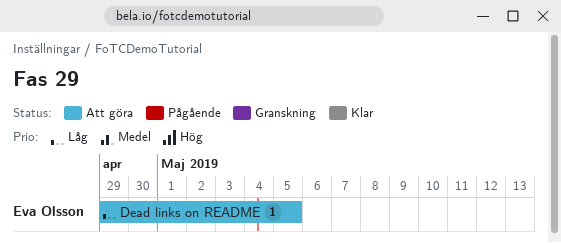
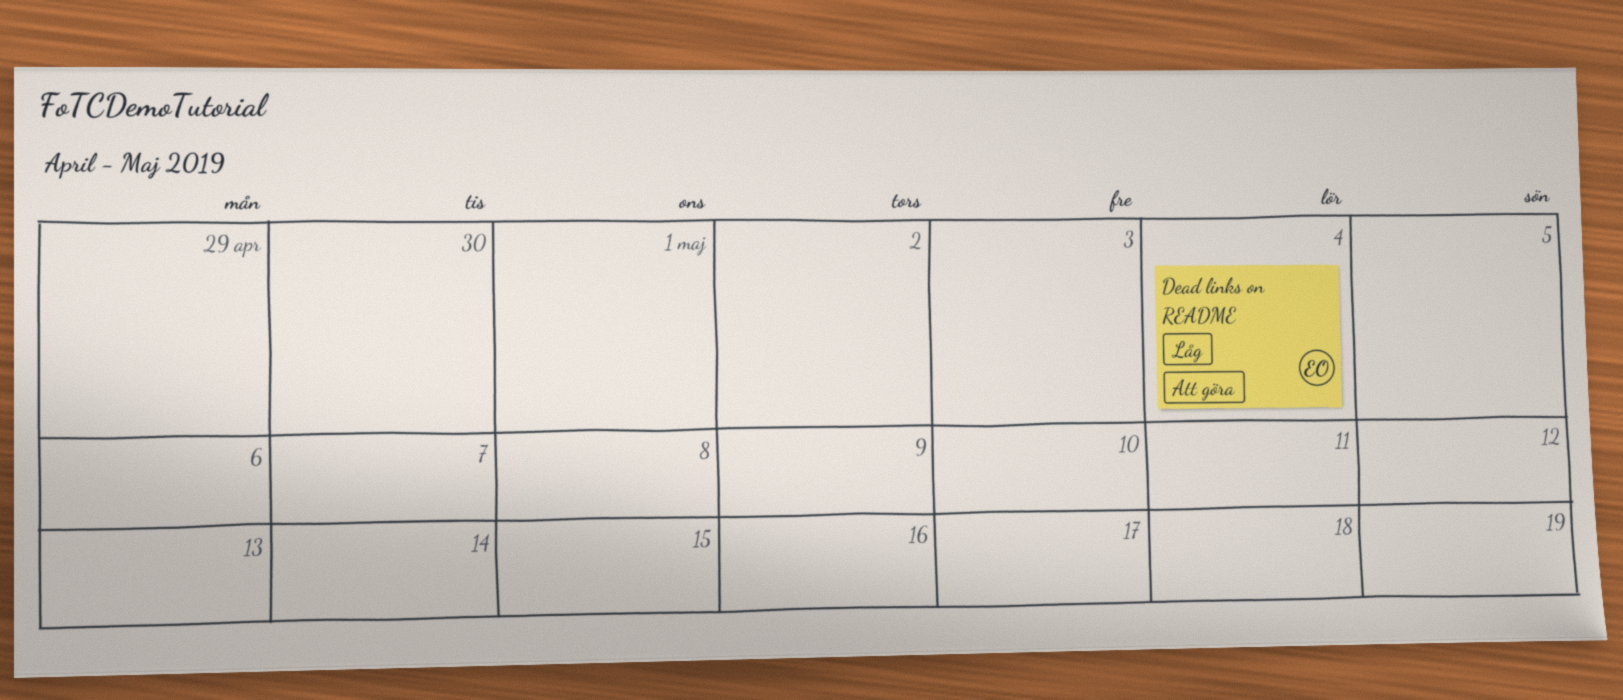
Dead links on README, due: May 5 -> May 4

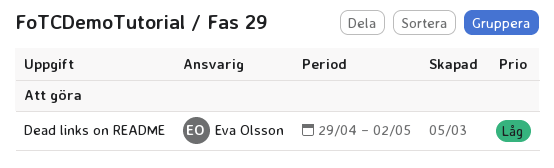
Dead links on README, due: May 4 -> May 2

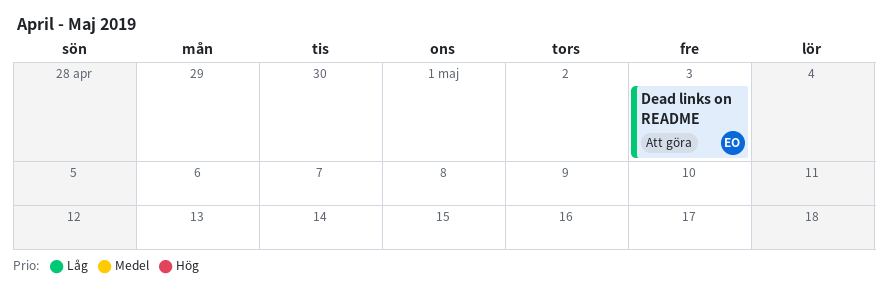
Dead links on README, due: May 2 -> May 3

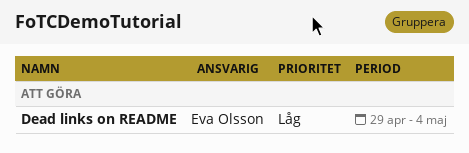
Dead links on README, due: May 3 -> May 4

